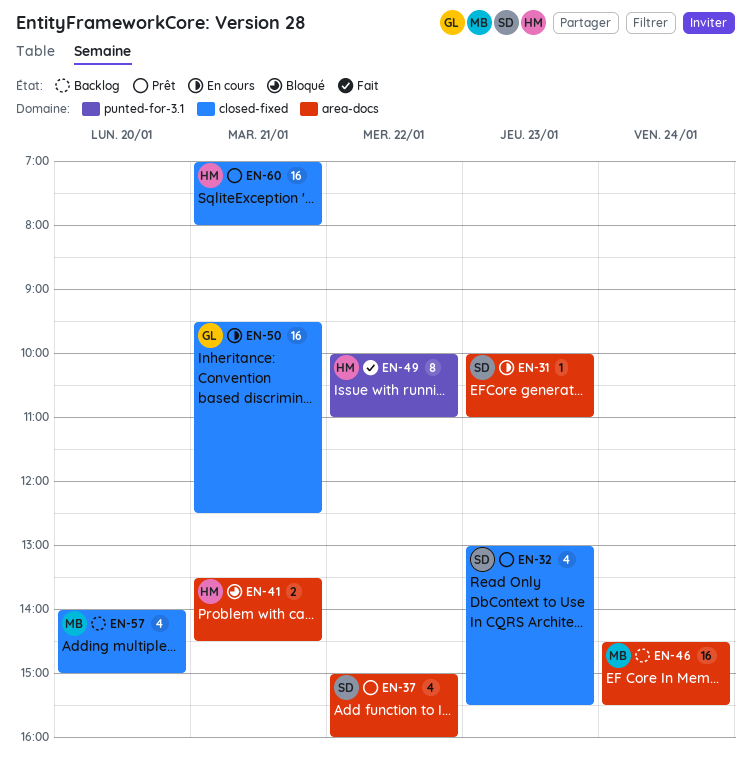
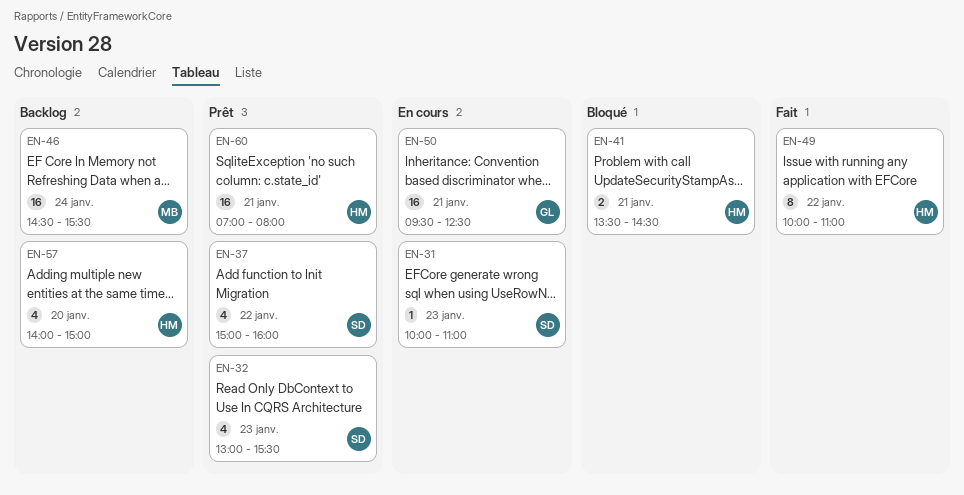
EN-57, owner: MB -> HM

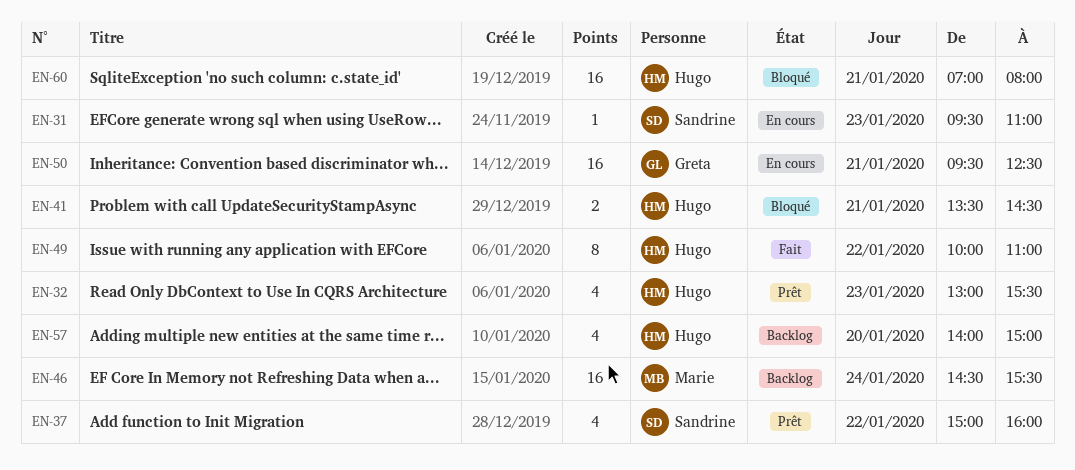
EN-31, begins: 10:00 -> 09:30
EN-32, owner: Sandrine -> Hugo
EN-60, status: Prêt -> Bloqué

